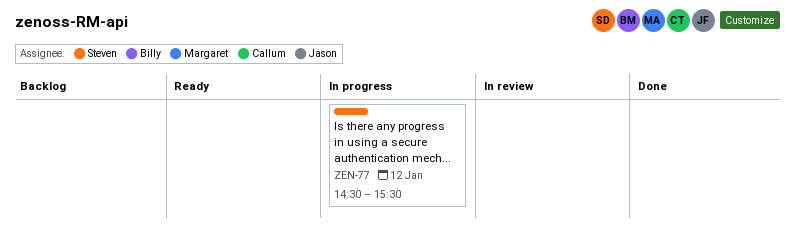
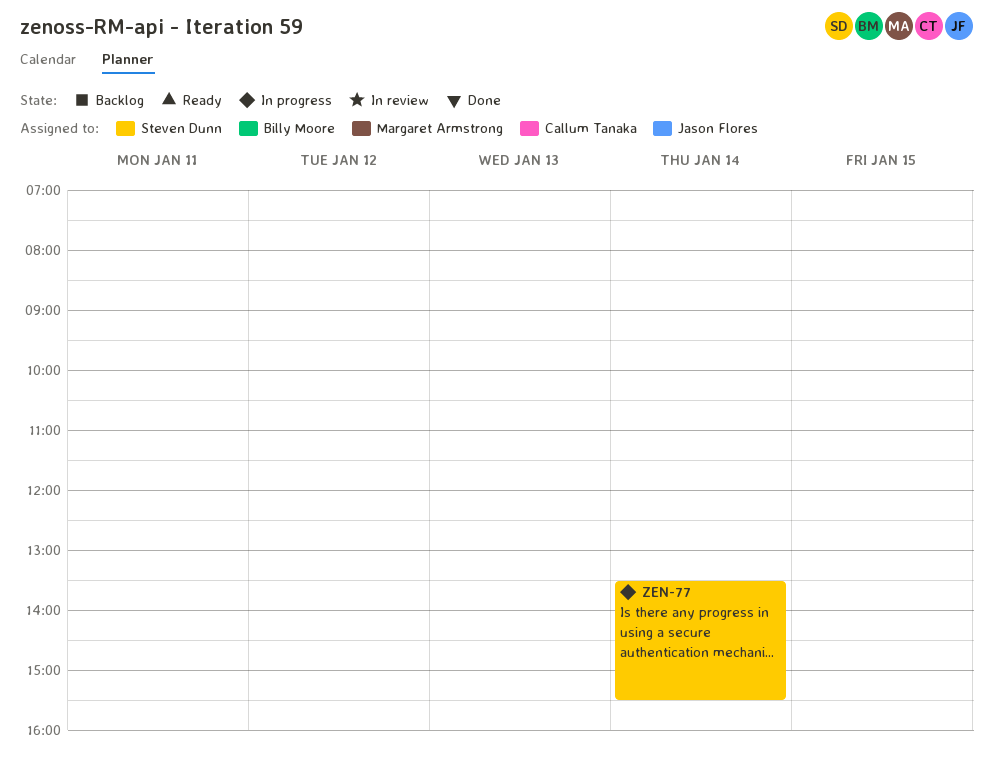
ZEN-77, day: Jan 12 -> Jan 14
ZEN-77, begins: 14:30 -> 13:30

